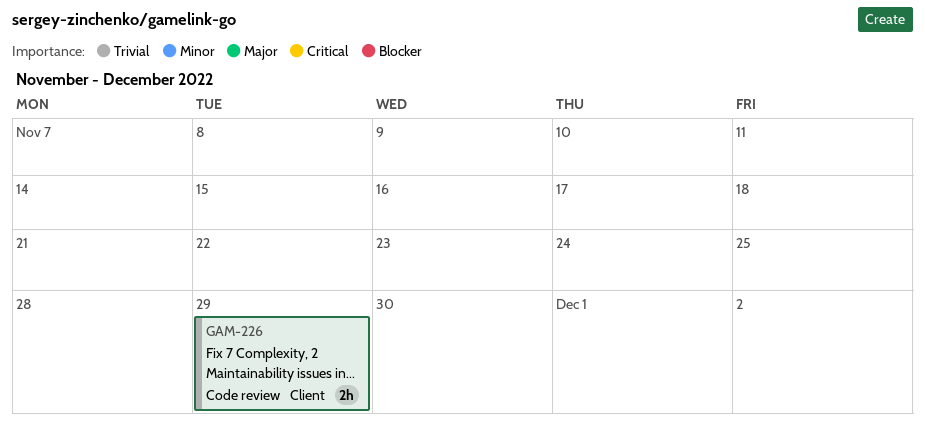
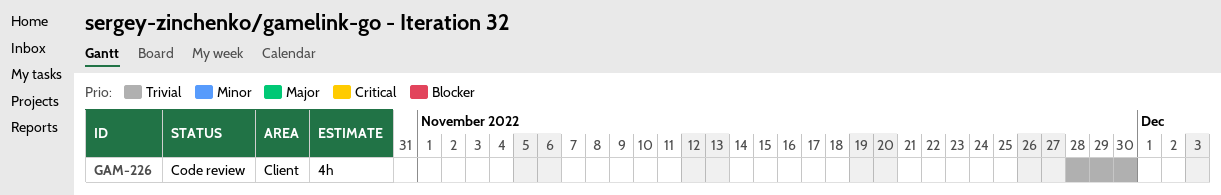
GAM-226, estimate: 2h -> 4h
GAM-226, due: Nov 29 -> Nov 30

